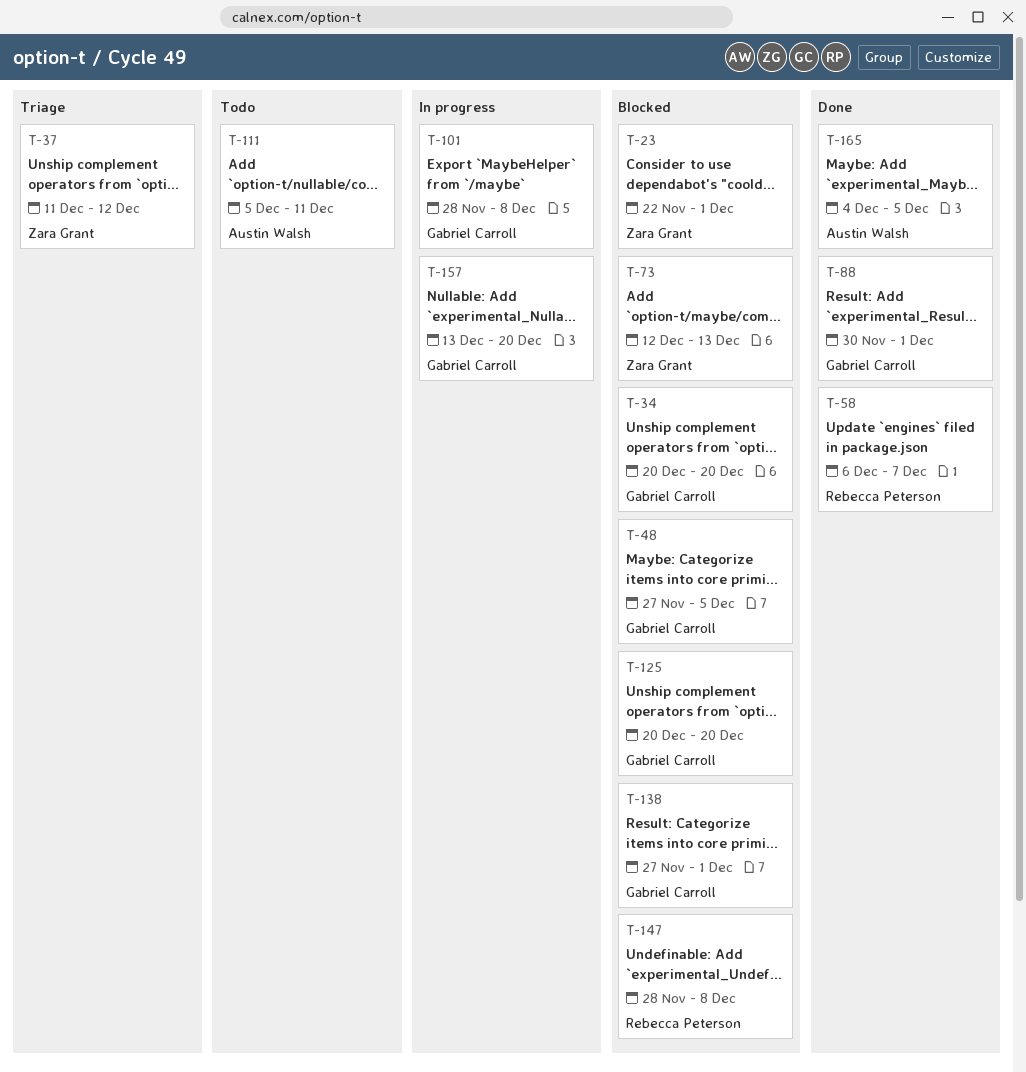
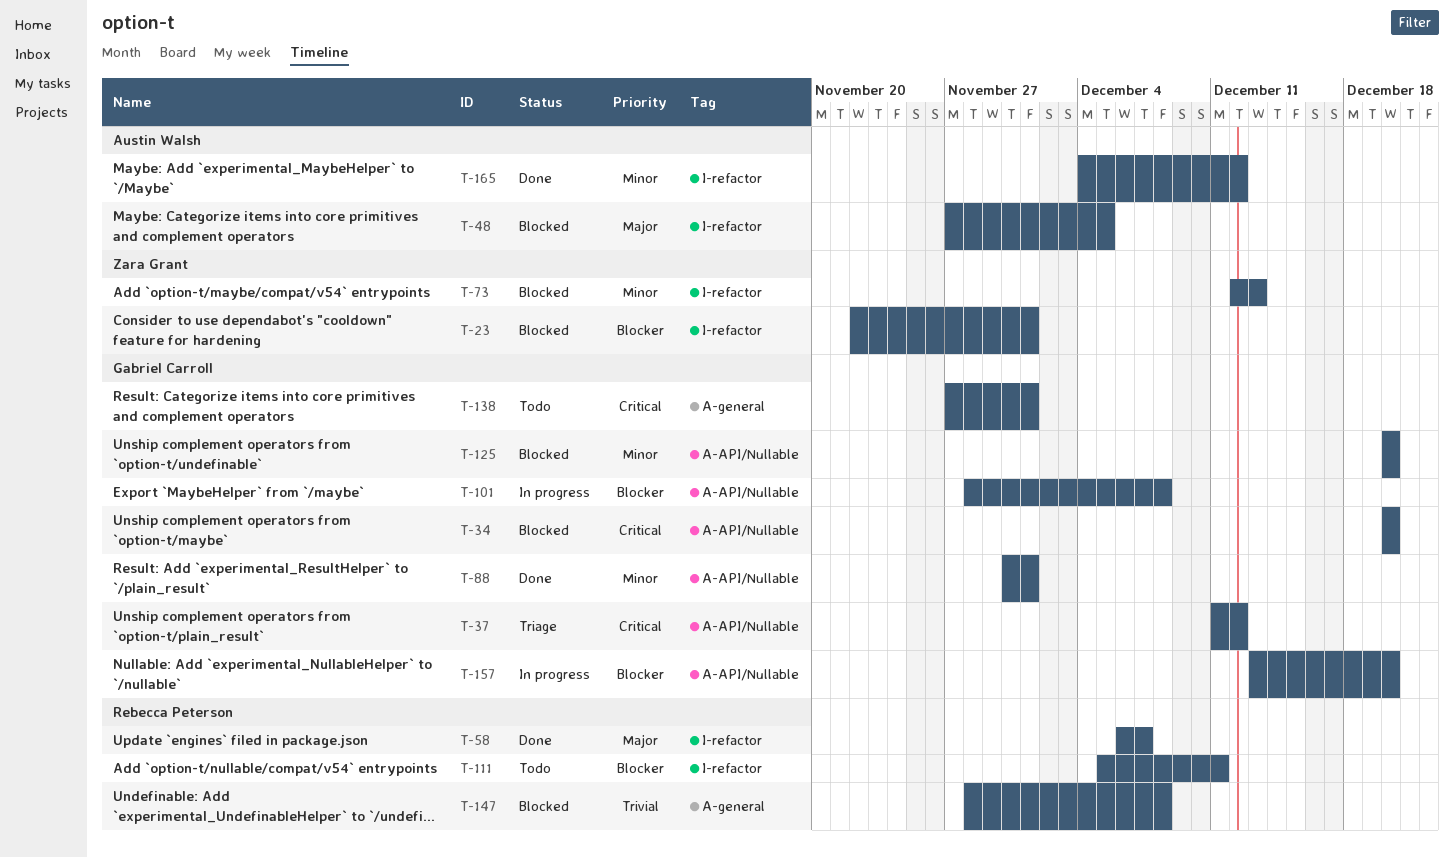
T-37, owner: Zara Grant -> Gabriel Carroll
T-48, owner: Gabriel Carroll -> Austin Walsh
T-111, owner: Austin Walsh -> Rebecca Peterson
T-138, status: Blocked -> Todo
T-165, due: Dec 5 -> Dec 12

